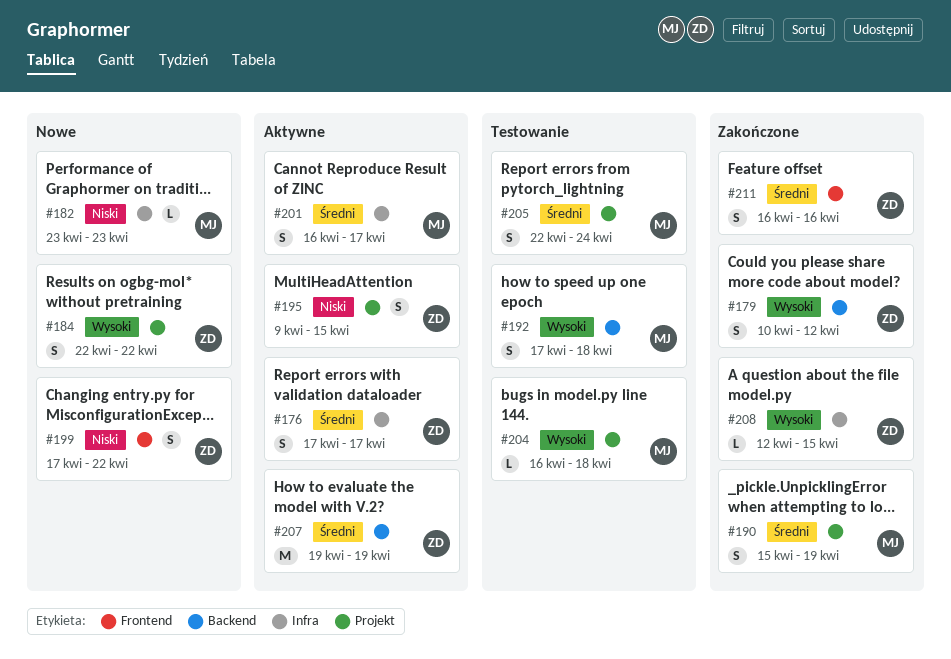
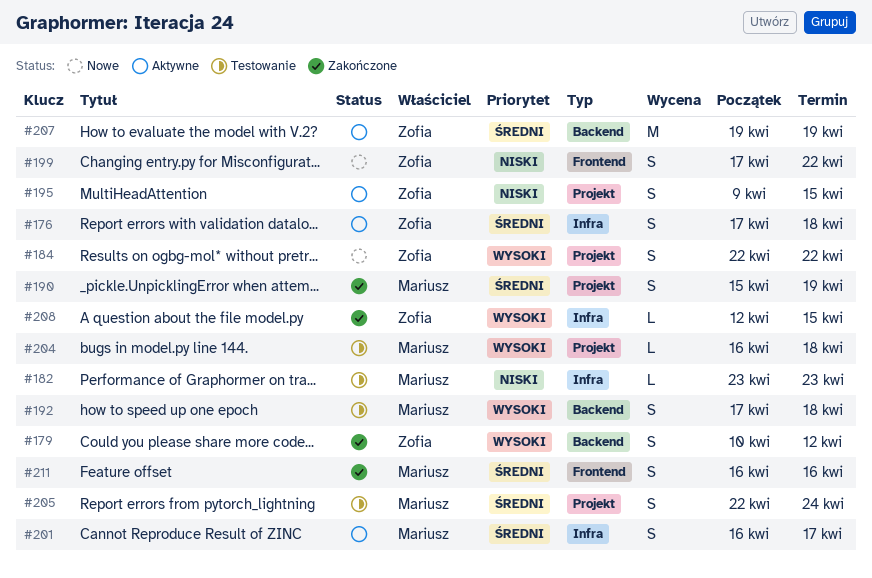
#176, due: Apr 17 -> Apr 18
#182, status: Nowe -> Testowanie
#211, owner: Zofia -> Mariusz

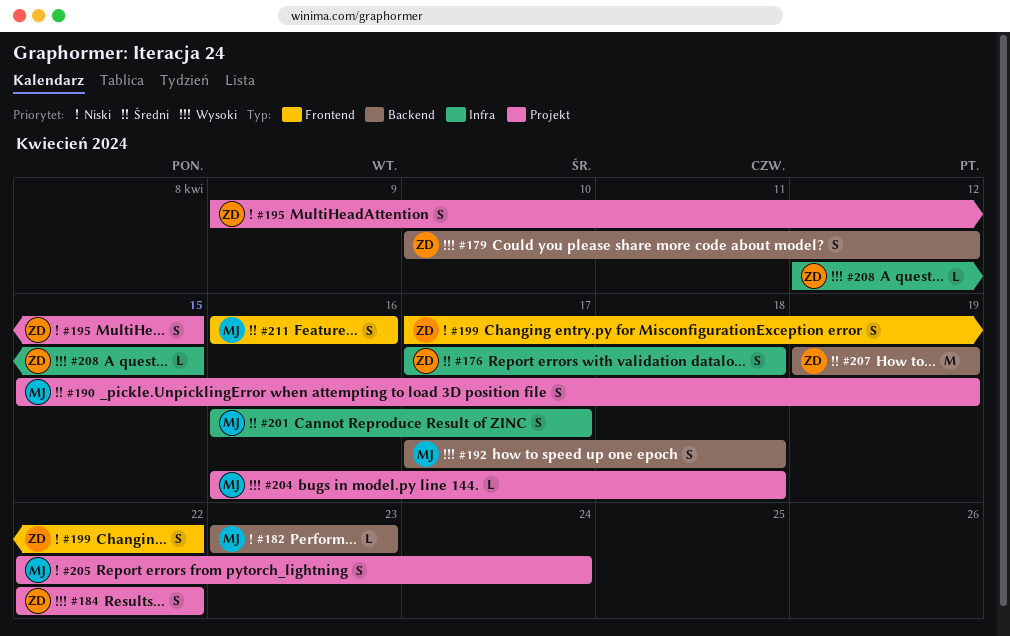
#182, label: Infra -> Backend
#205, priority: Średni -> Niski

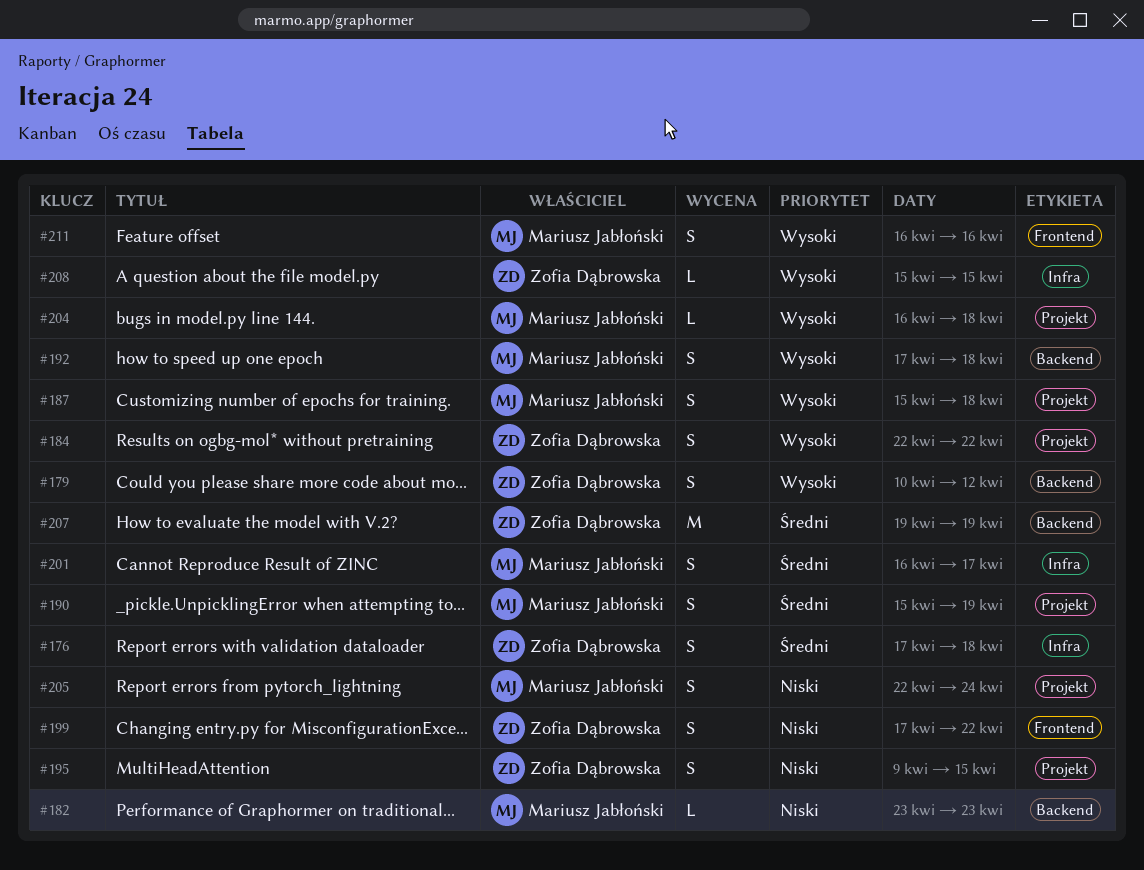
#187: none -> present
#208, start: Apr 12 -> Apr 15
#211, priority: Średni -> Wysoki

